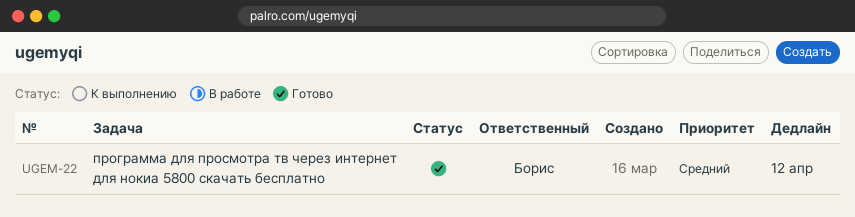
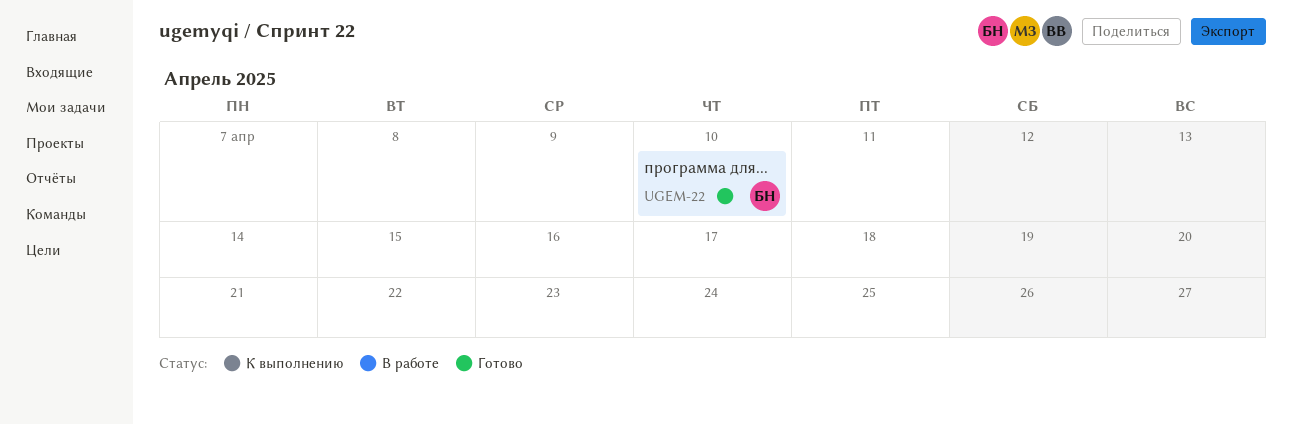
UGEM-22, due: Apr 12 -> Apr 10

